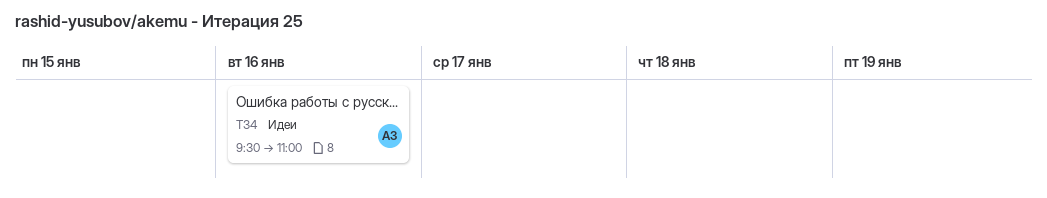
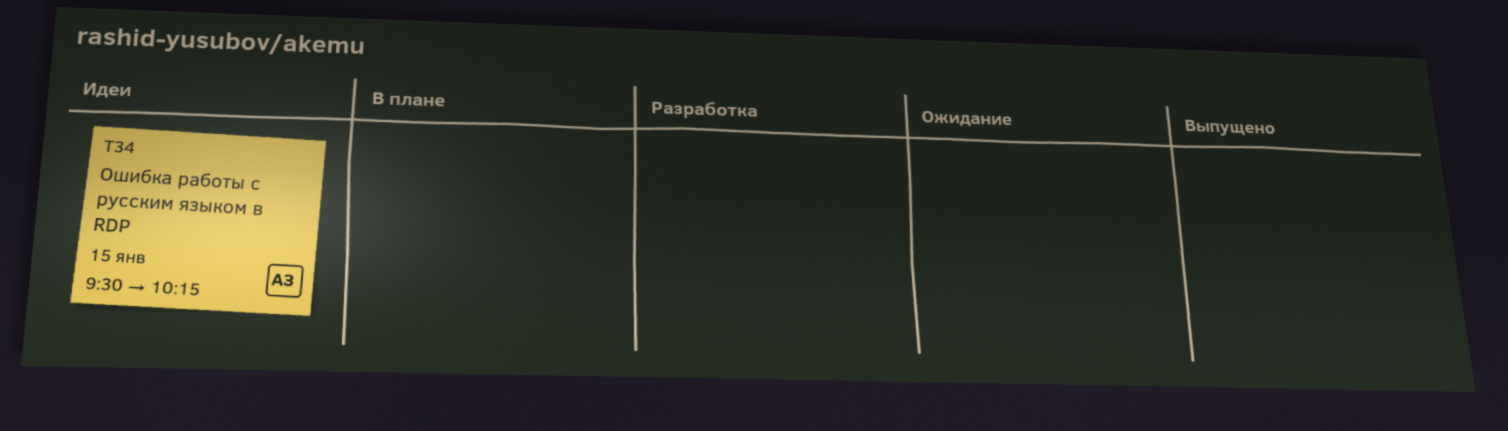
T34, day: Jan 16 -> Jan 15
T34, ends: 11:00 -> 10:15

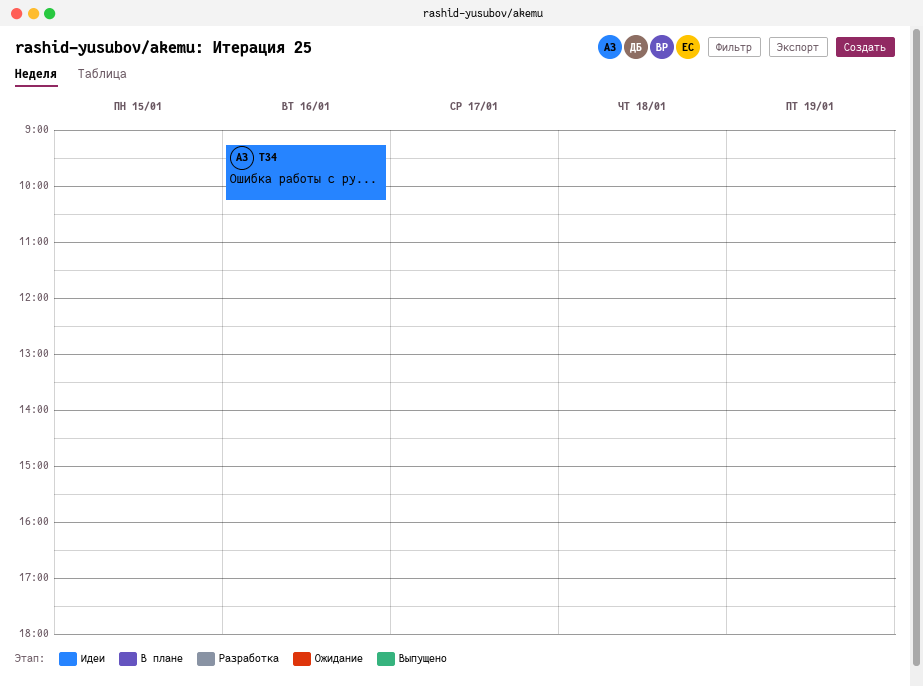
T34, day: Jan 15 -> Jan 16
T34, begins: 09:30 -> 09:15

